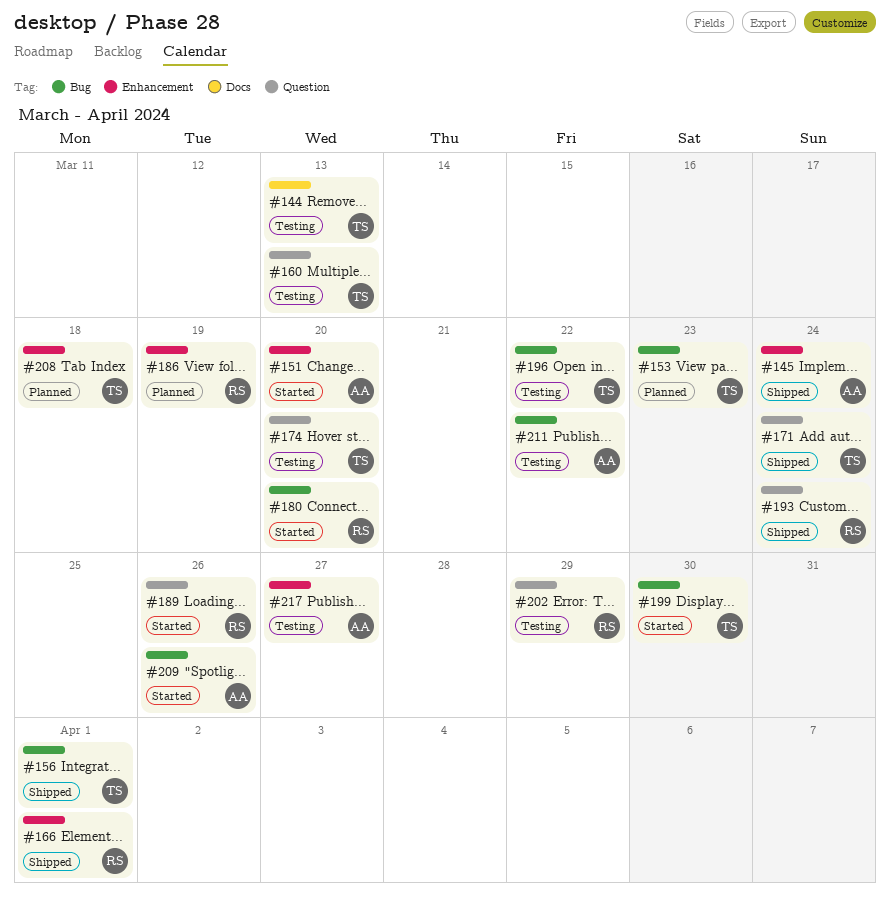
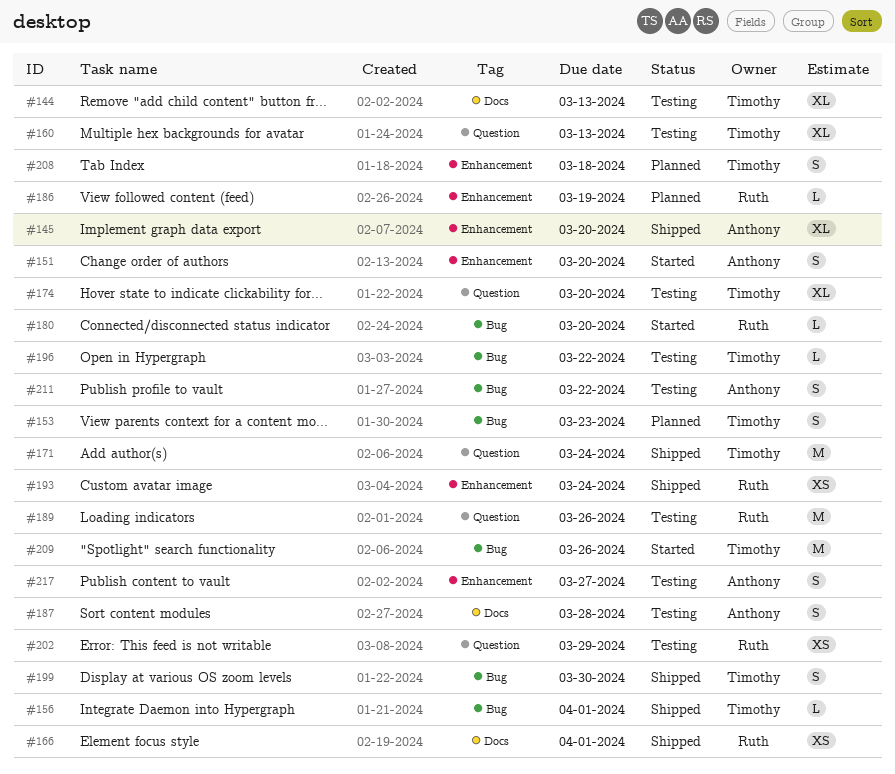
#145, due: Mar 24 -> Mar 20
#166, label: Enhancement -> Docs
#187: none -> present
#189, status: Started -> Testing
#193, label: Question -> Enhancement
#199, status: Started -> Shipped
#209, owner: Anthony -> Timothy

